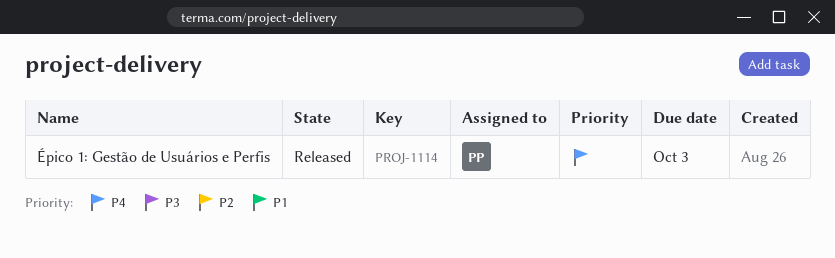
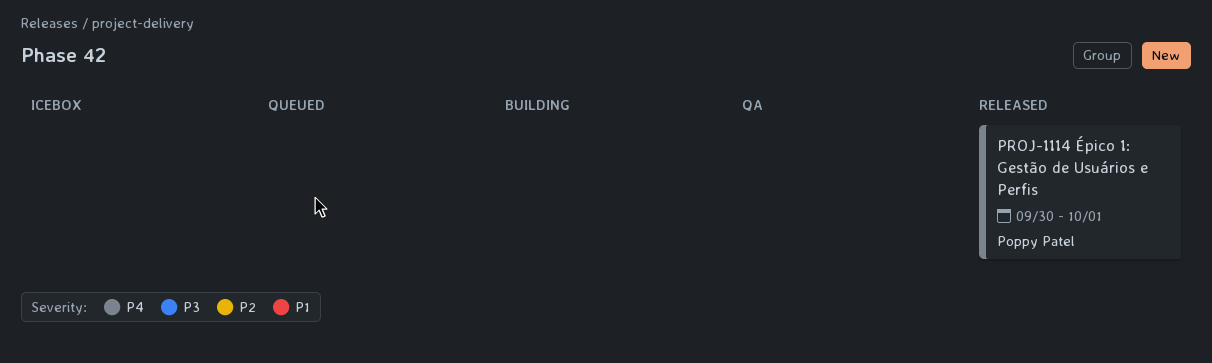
PROJ-1114, due: Oct 3 -> Oct 1

